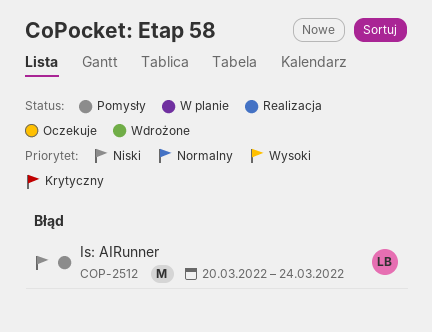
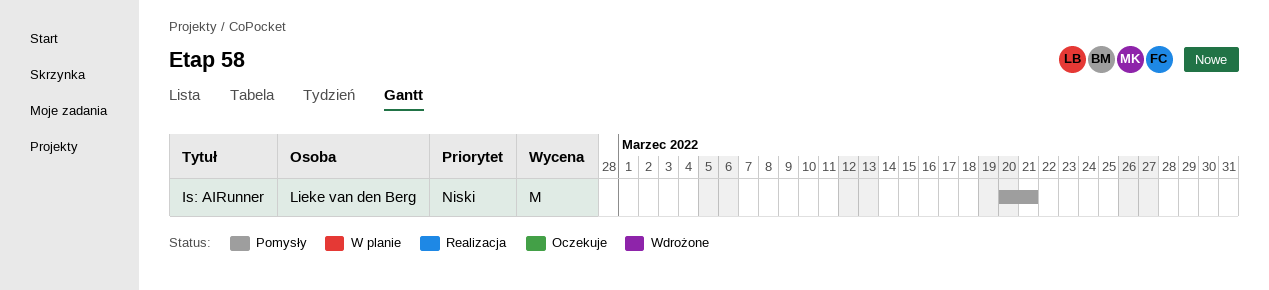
Is: AIRunner, due: Mar 24 -> Mar 21

